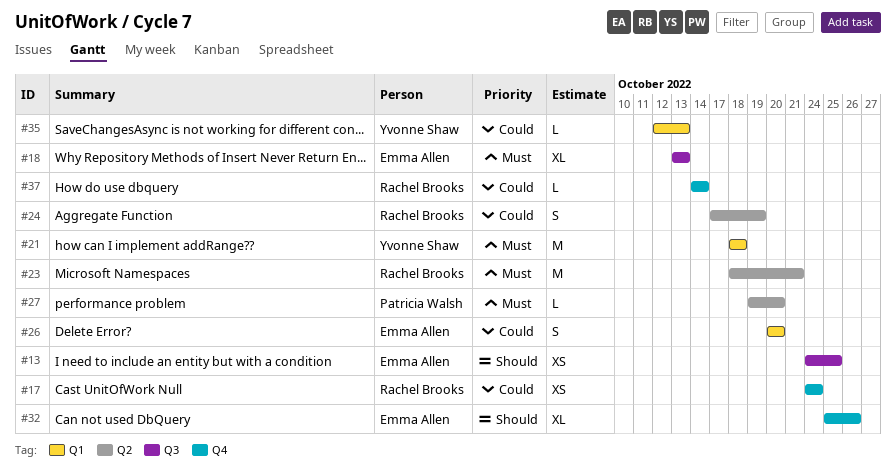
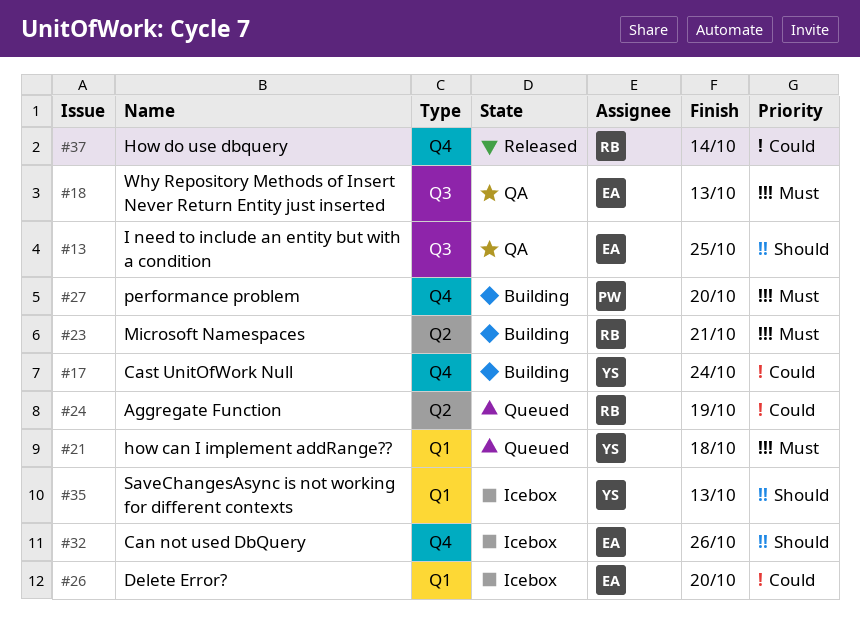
#17, owner: Rachel Brooks -> Yvonne Shaw
#27, label: Q2 -> Q4
#35, priority: Could -> Should

